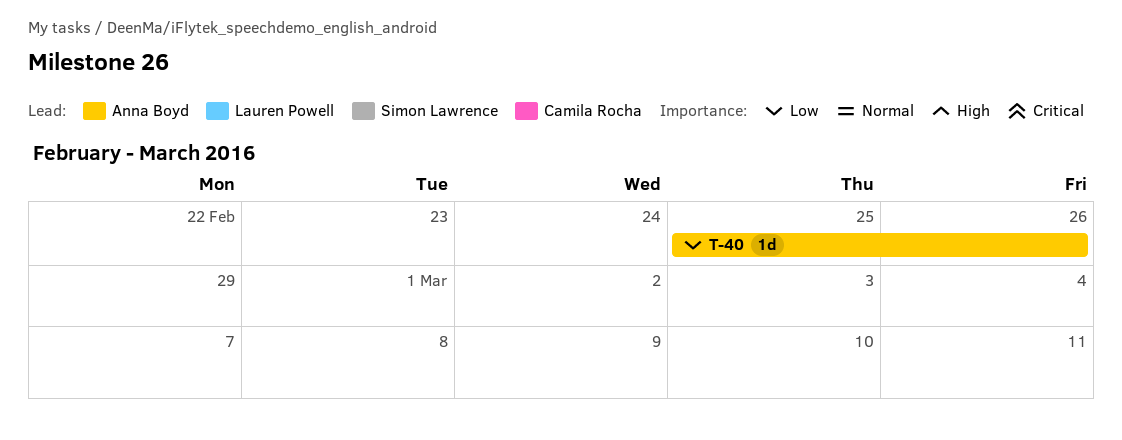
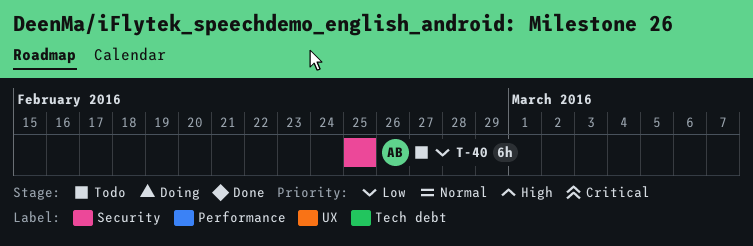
T-40, estimate: 1d -> 6h
T-40, due: Feb 26 -> Feb 25

